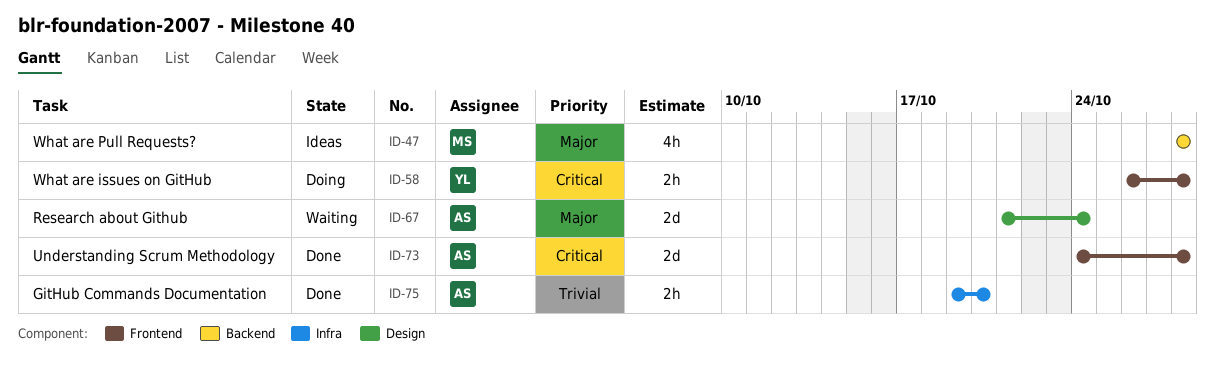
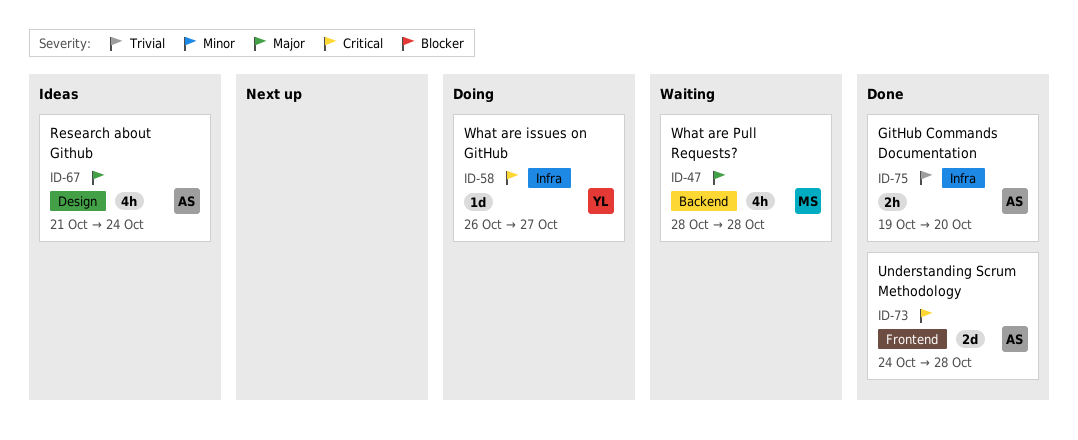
ID-47, status: Ideas -> Waiting
ID-58, label: Frontend -> Infra
ID-58, estimate: 2h -> 1d
ID-58, due: Oct 28 -> Oct 27
ID-67, status: Waiting -> Ideas
ID-67, estimate: 2d -> 4h

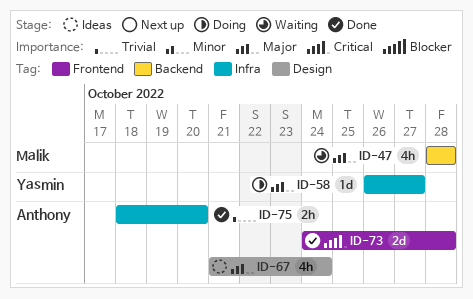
ID-58, priority: Critical -> Major
ID-75, start: Oct 19 -> Oct 18

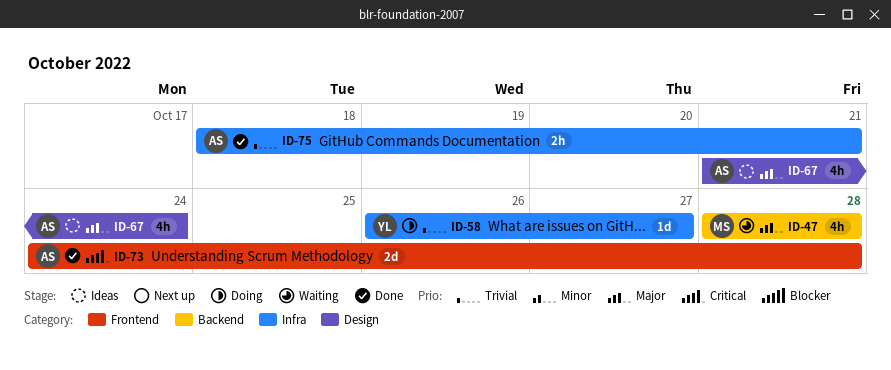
ID-58, priority: Major -> Trivial
ID-75, due: Oct 20 -> Oct 21

